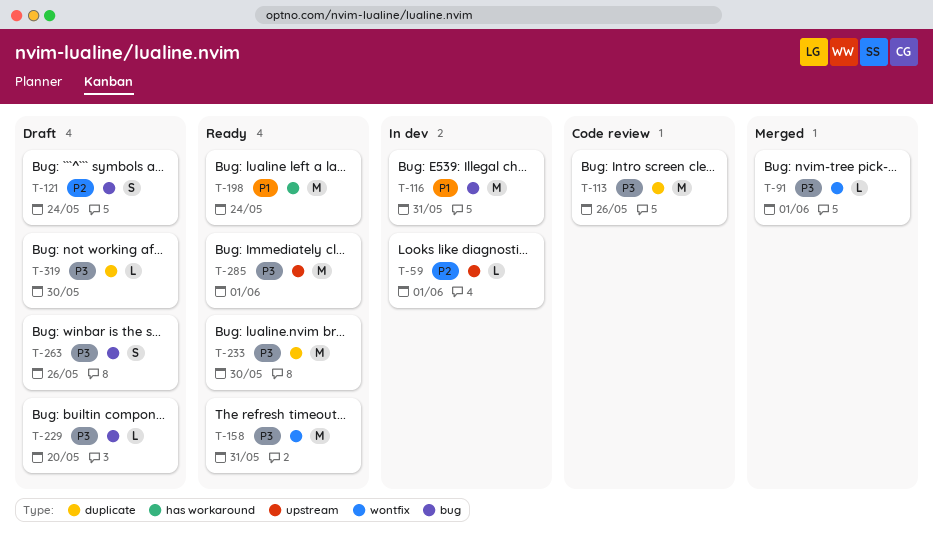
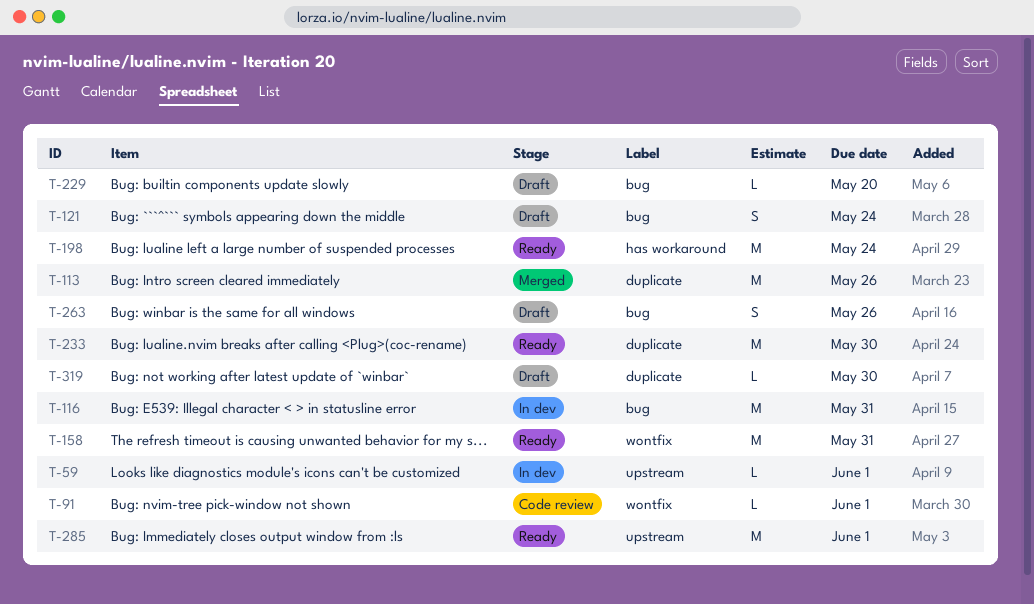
T-91, status: Merged -> Code review
T-113, status: Code review -> Merged

